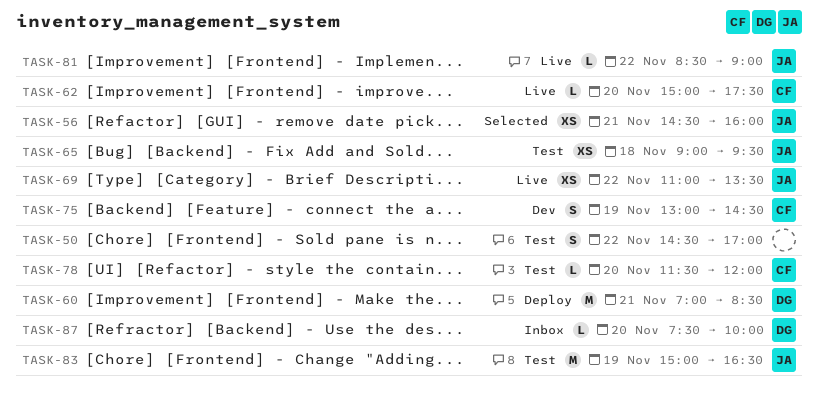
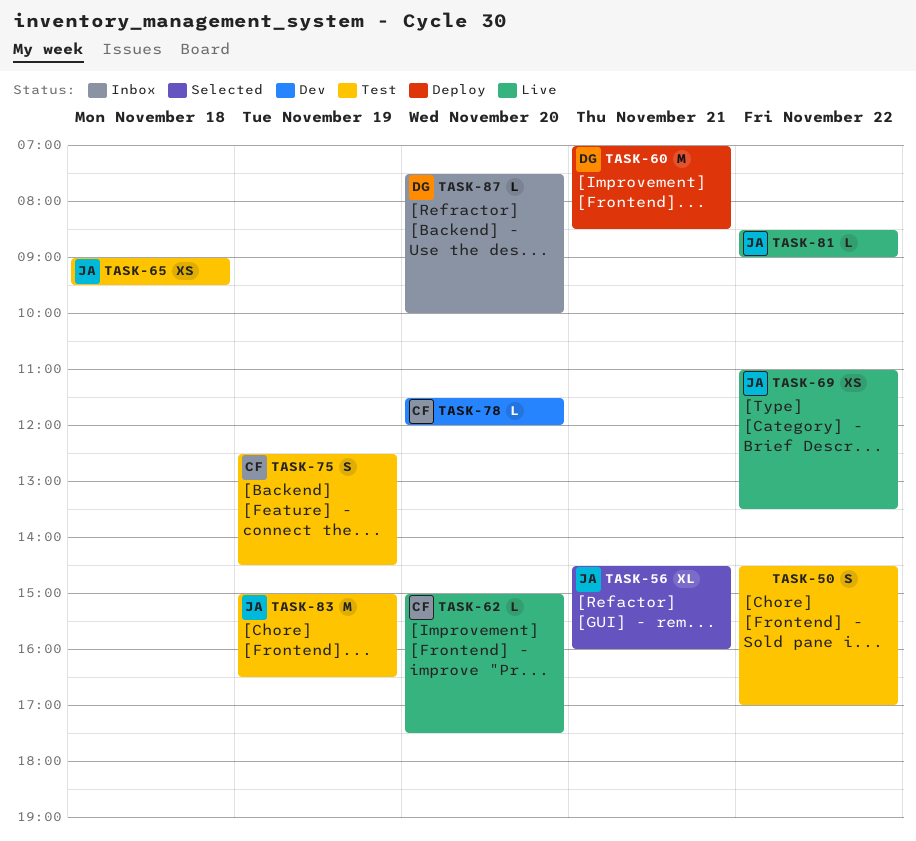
TASK-56, estimate: XS -> XL
TASK-75, status: Dev -> Test
TASK-75, begins: 13:00 -> 12:30
TASK-78, status: Test -> Dev

